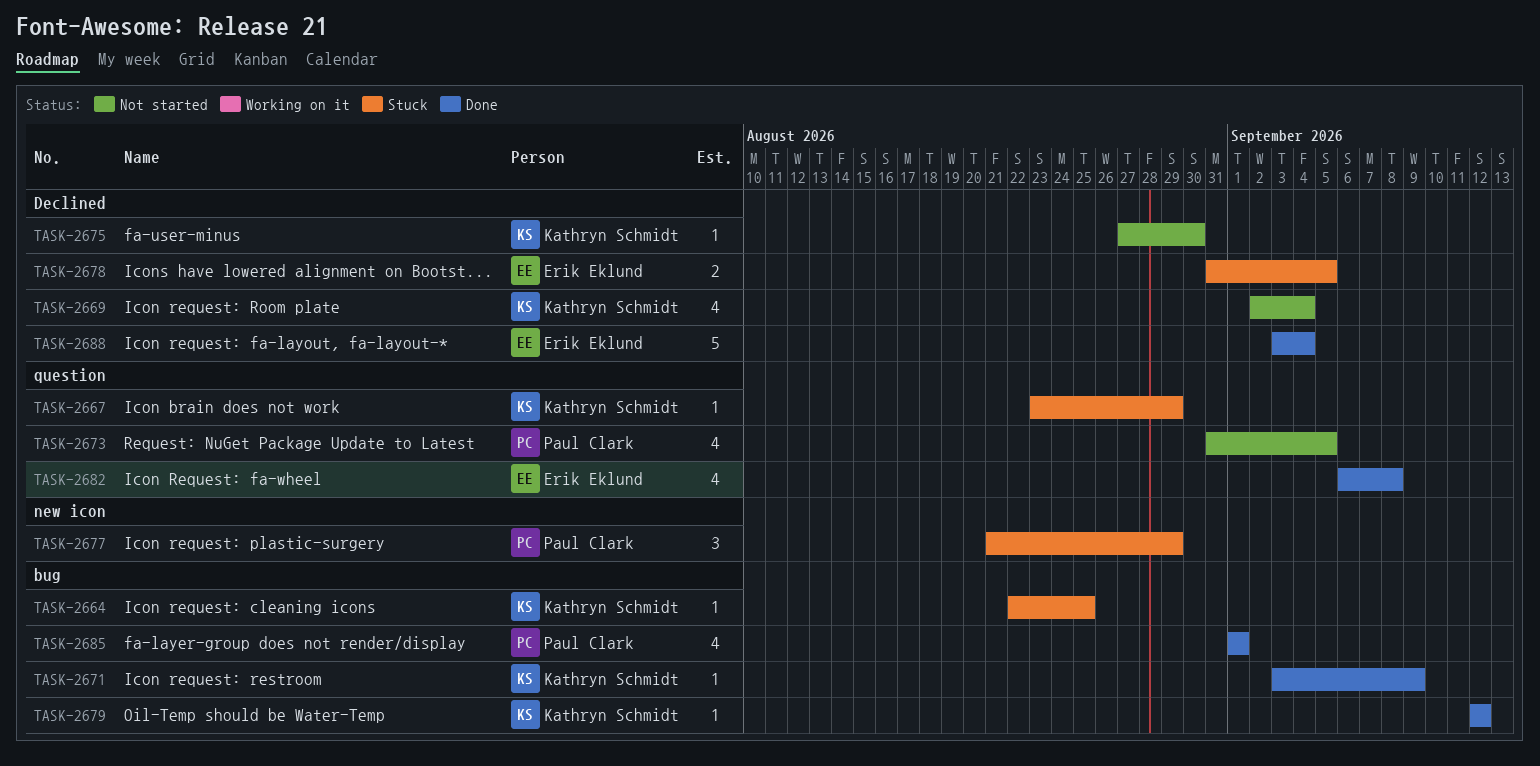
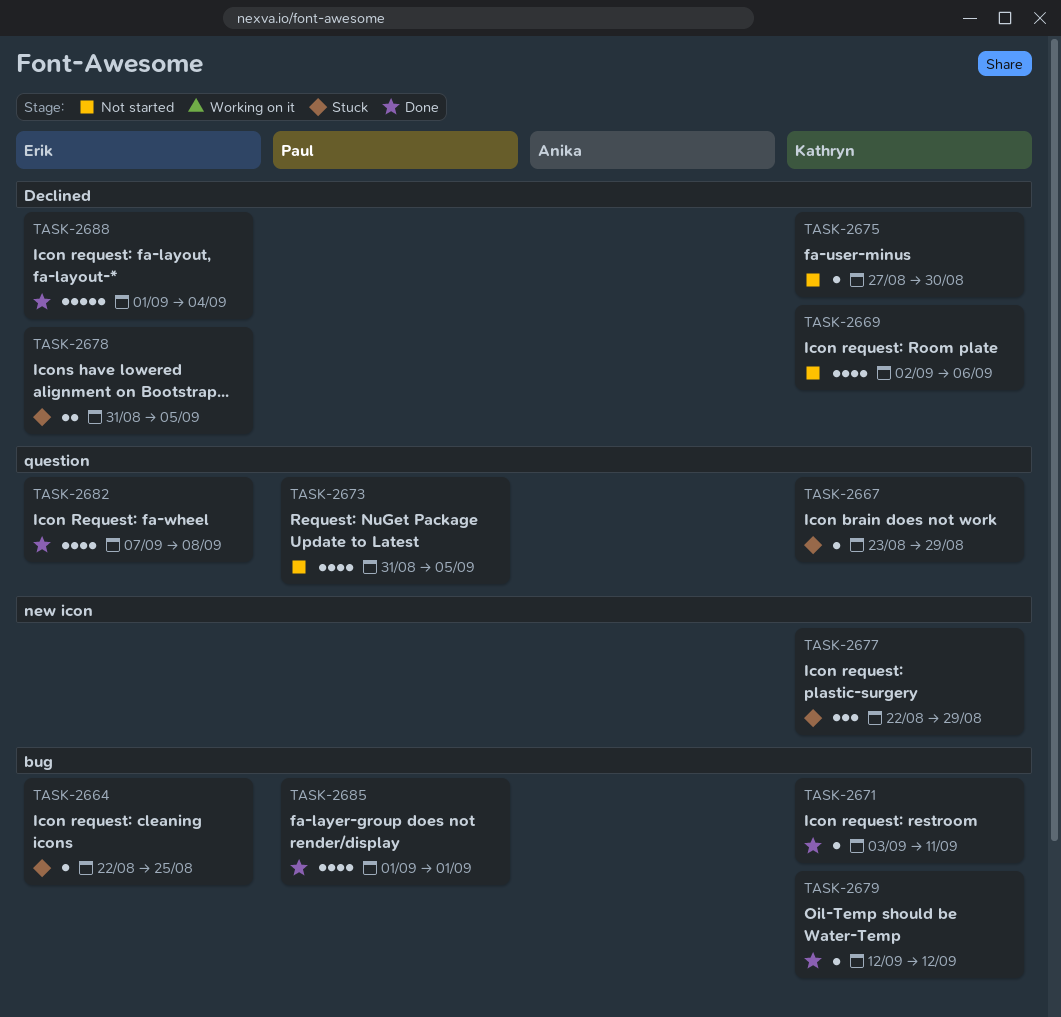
TASK-2664, owner: Kathryn Schmidt -> Erik Eklund
TASK-2669, due: Sep 4 -> Sep 6
TASK-2671, due: Sep 9 -> Sep 11
TASK-2677, owner: Paul Clark -> Kathryn Schmidt
TASK-2677, start: Aug 21 -> Aug 22
TASK-2682, start: Sep 6 -> Sep 7
TASK-2688, start: Sep 3 -> Sep 1

